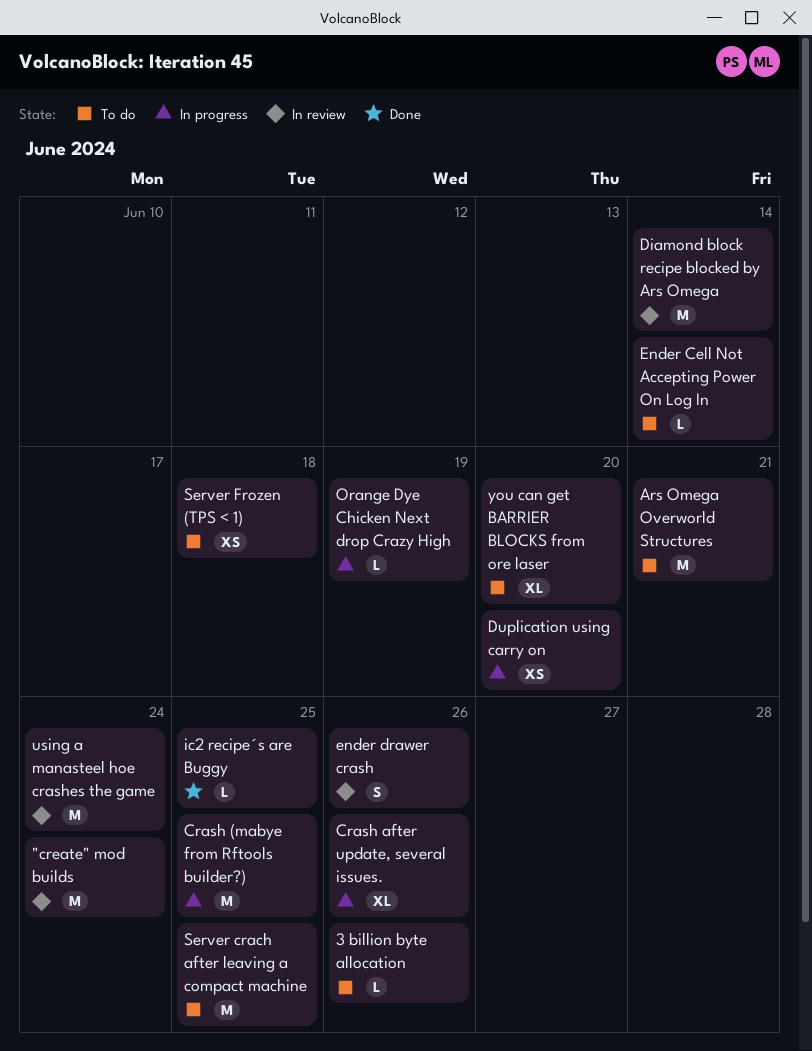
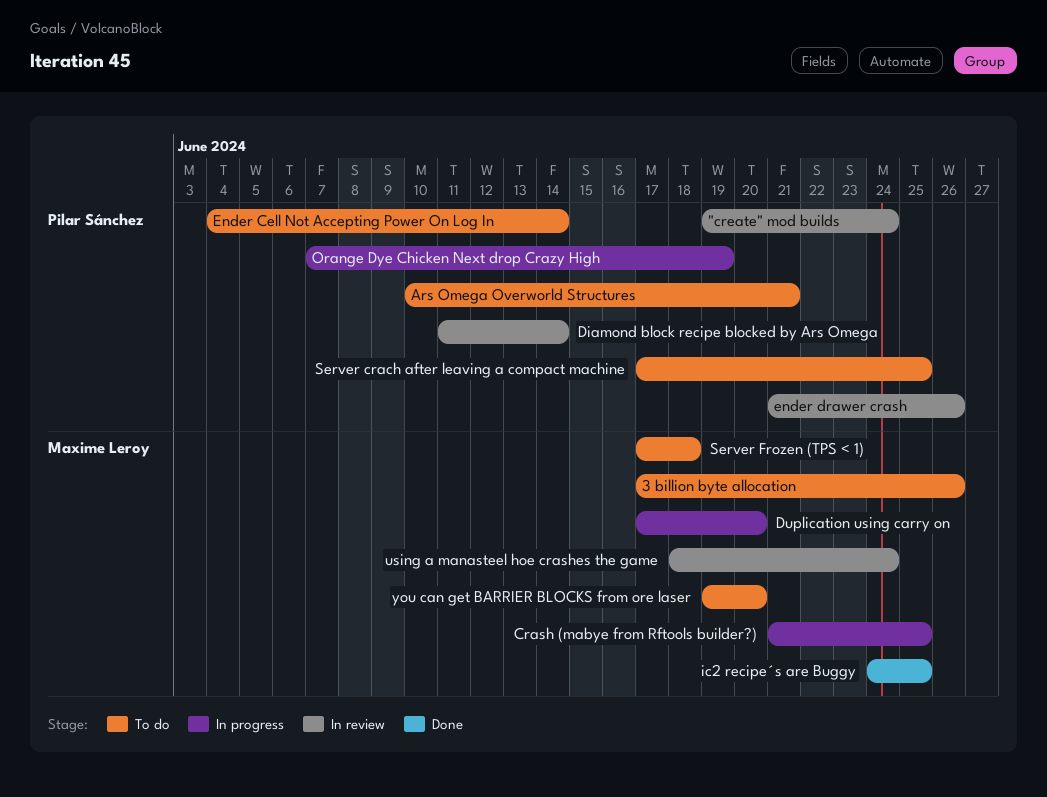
Crash after update, several issues.: present -> none

